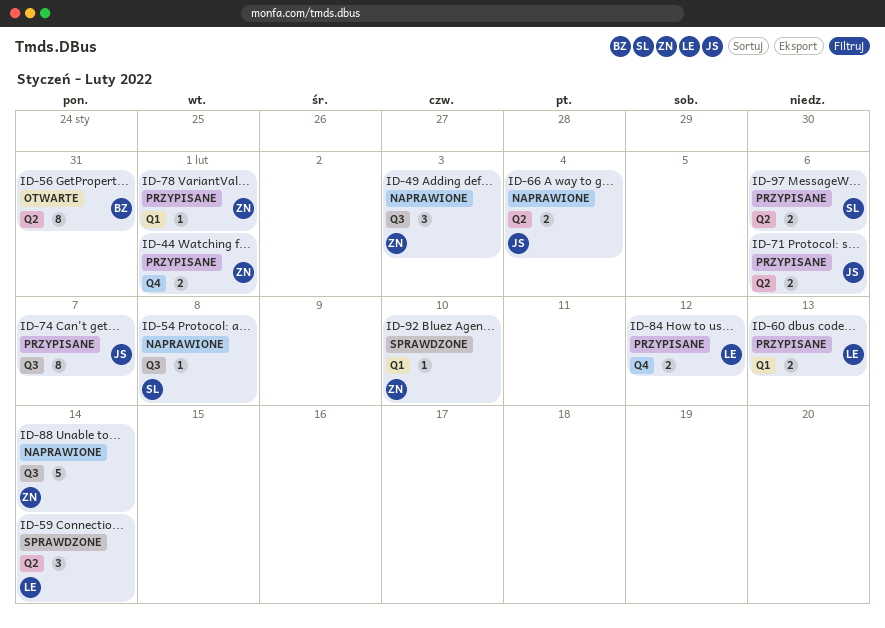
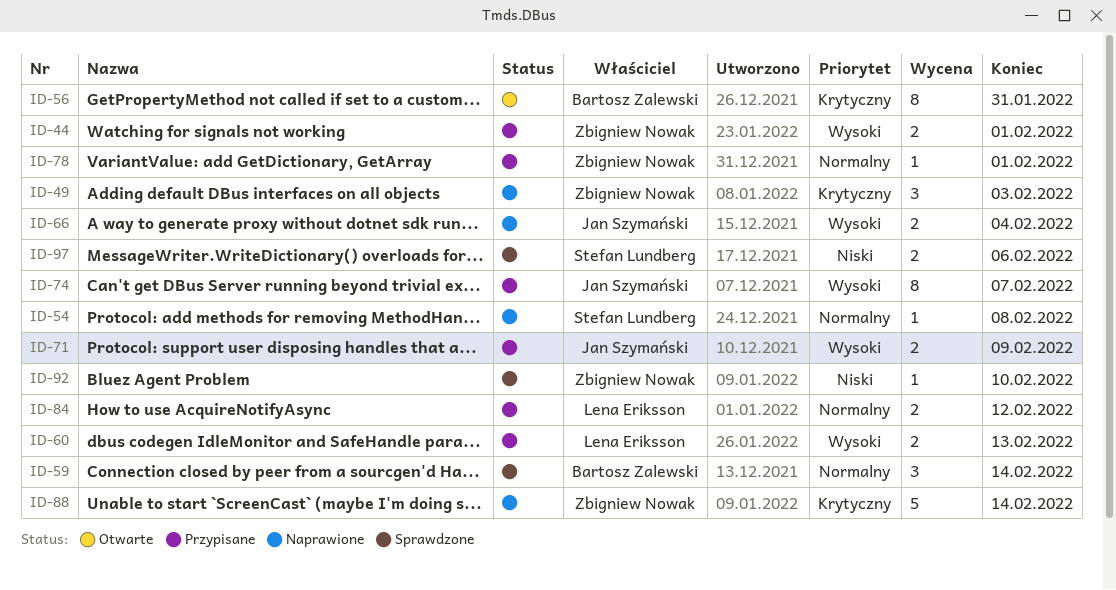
ID-59, owner: Lena Eriksson -> Bartosz Zalewski
ID-71, due: Feb 6 -> Feb 9
ID-97, status: Przypisane -> Sprawdzone

